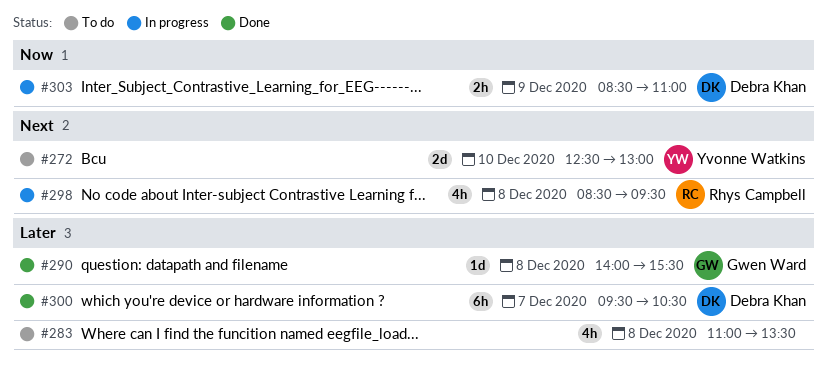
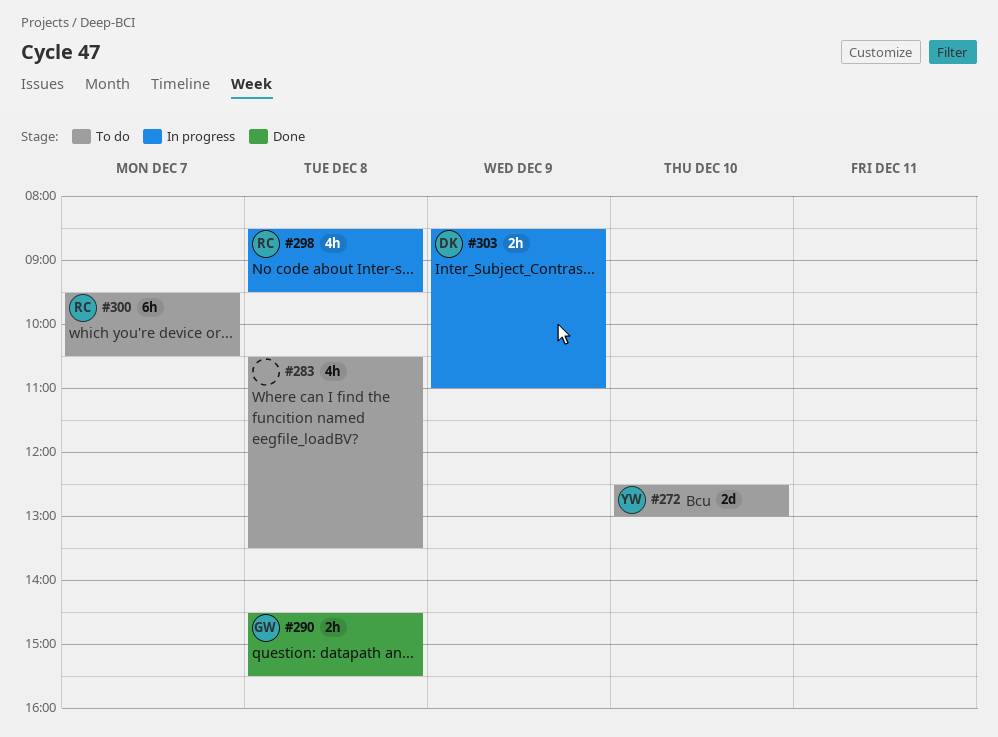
#283, begins: 11:00 -> 10:30
#290, estimate: 1d -> 2h
#290, begins: 14:00 -> 14:30
#300, status: Done -> To do
#300, owner: Debra Khan -> Rhys Campbell

